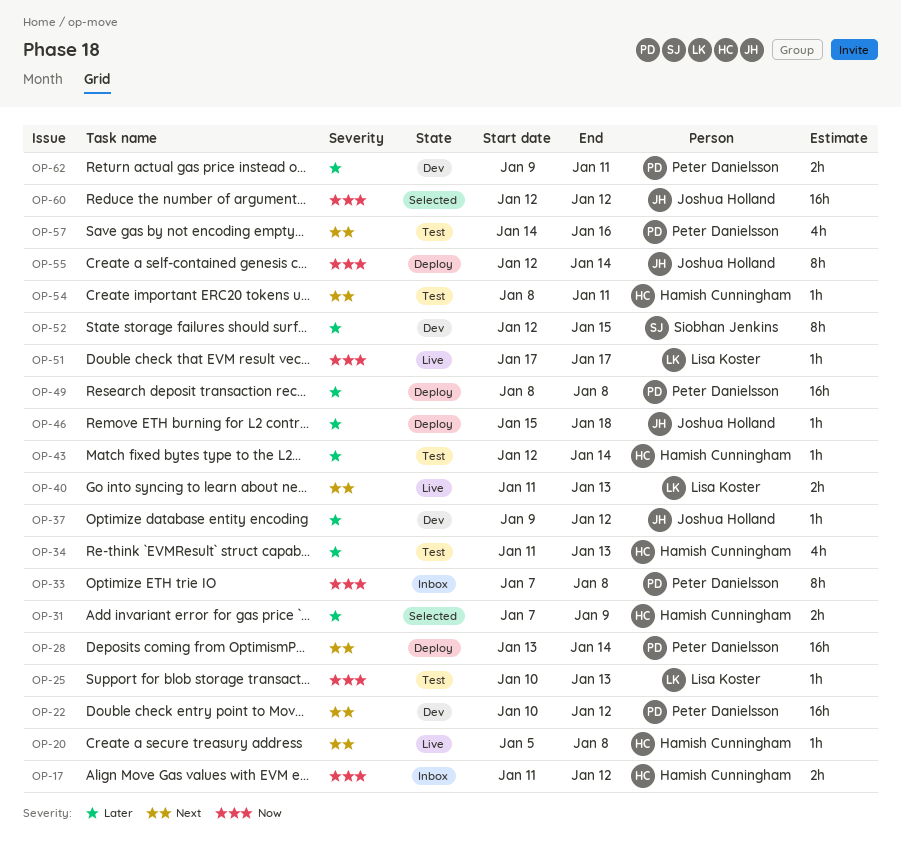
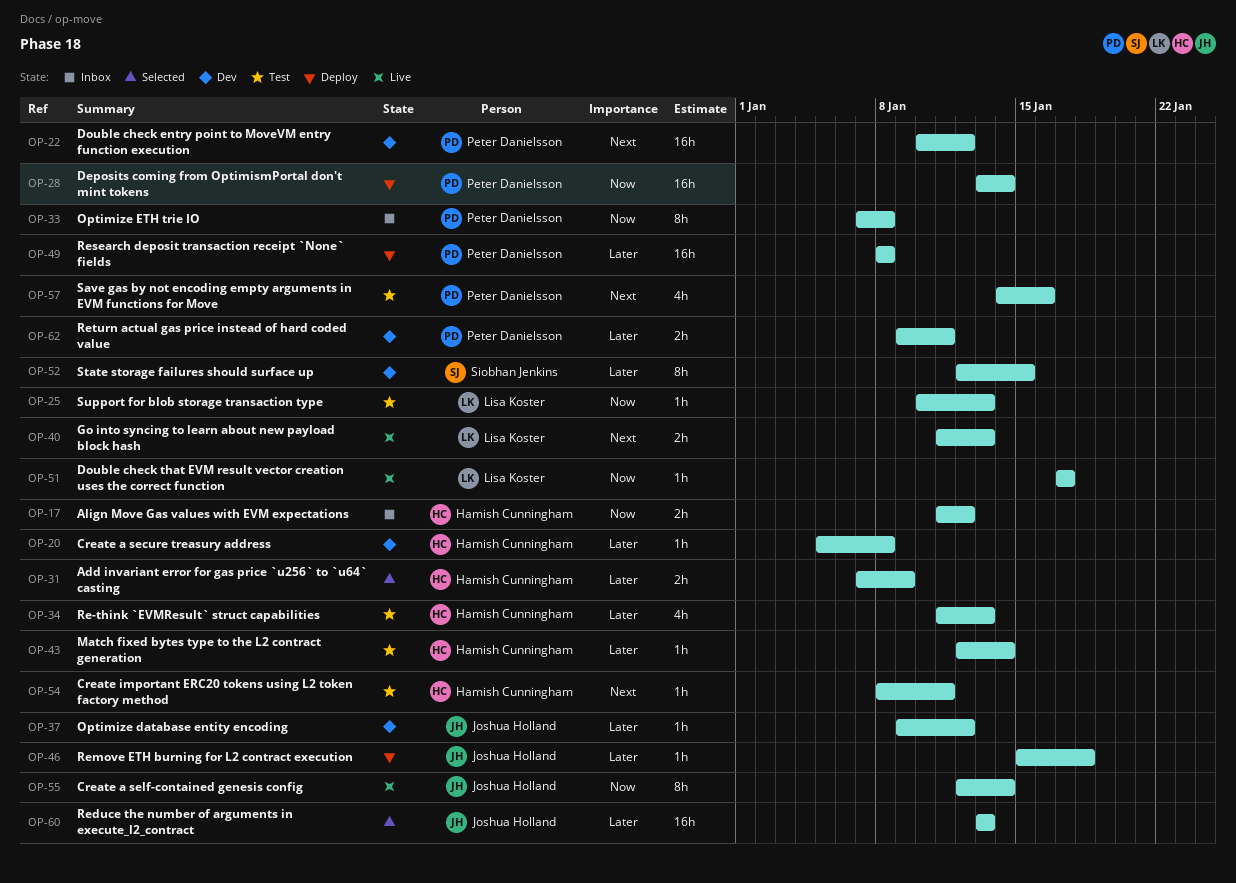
OP-20, status: Live -> Dev
OP-20, priority: Next -> Later
OP-28, priority: Next -> Now
OP-55, status: Deploy -> Live
OP-60, priority: Now -> Later
OP-60, start: Jan 12 -> Jan 13
OP-60, due: Jan 12 -> Jan 13

